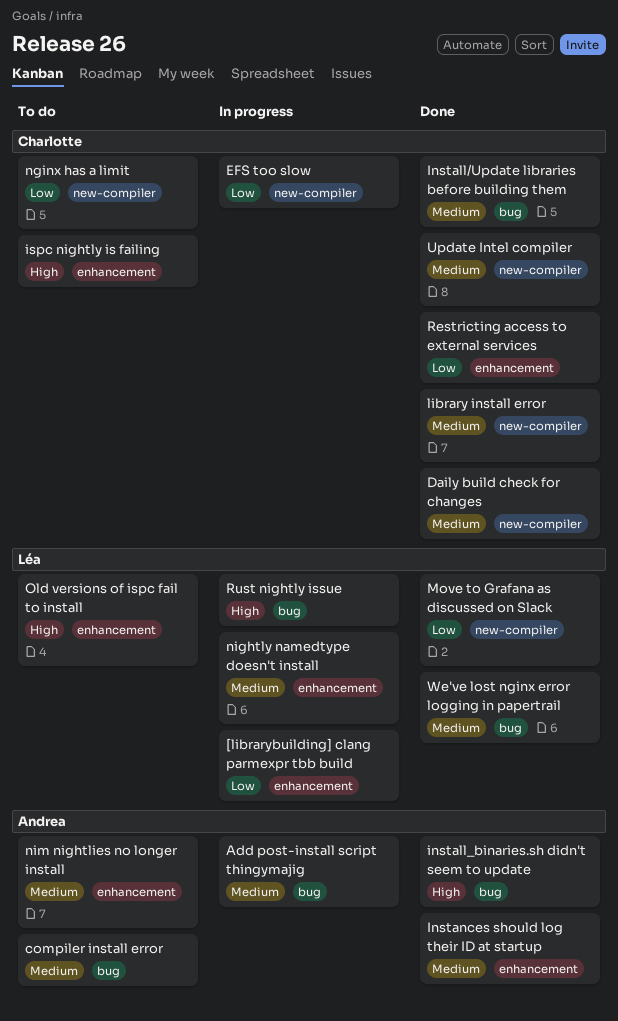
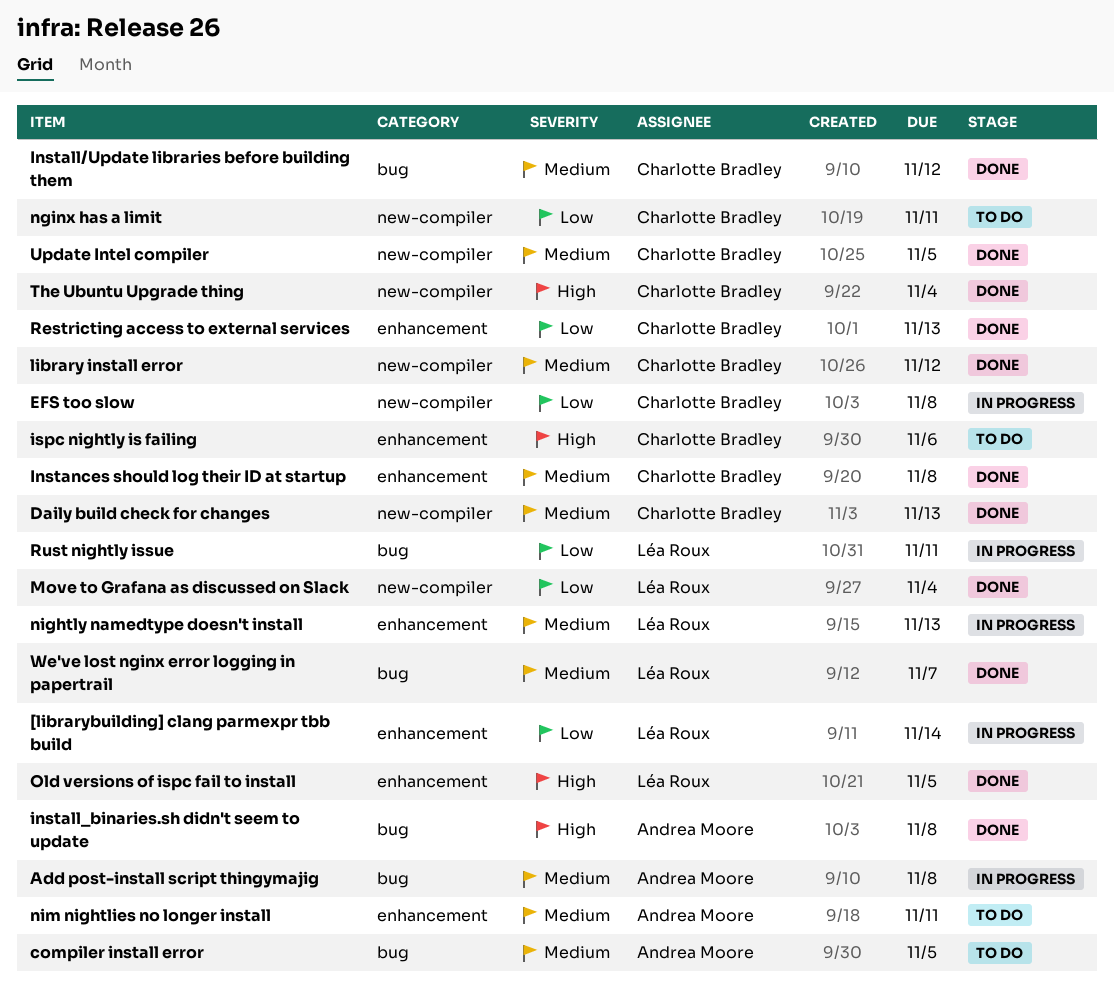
Instances should log their ID at startup, owner: Andrea Moore -> Charlotte Bradley
Old versions of ispc fail to install, status: To do -> Done
Rust nightly issue, priority: High -> Low
The Ubuntu Upgrade thing: none -> present

